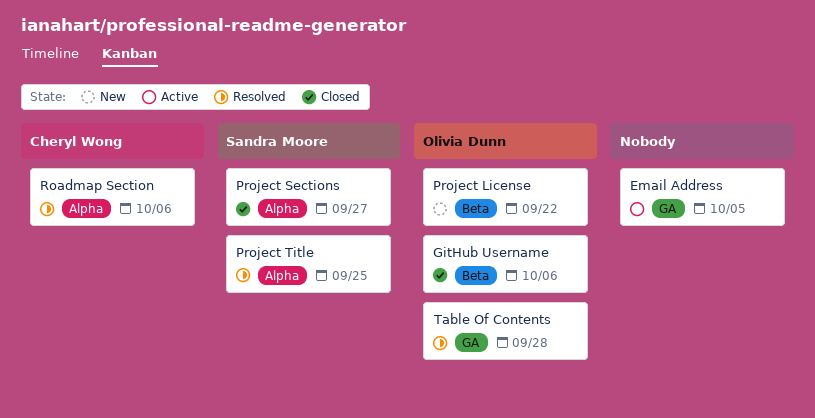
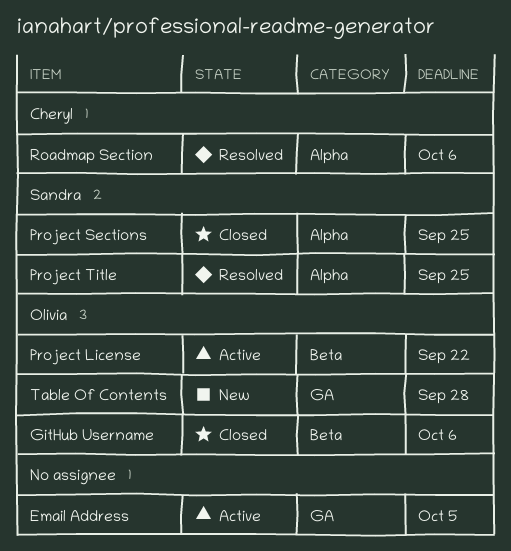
Project License, status: New -> Active
Project Sections, due: Sep 27 -> Sep 25
Table Of Contents, status: Resolved -> New

